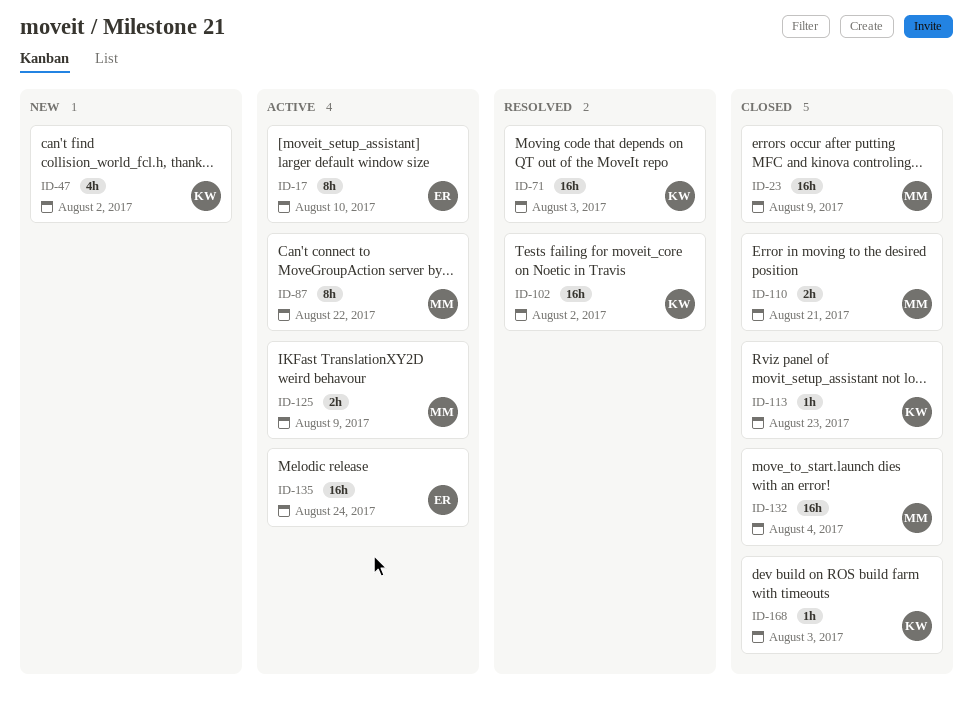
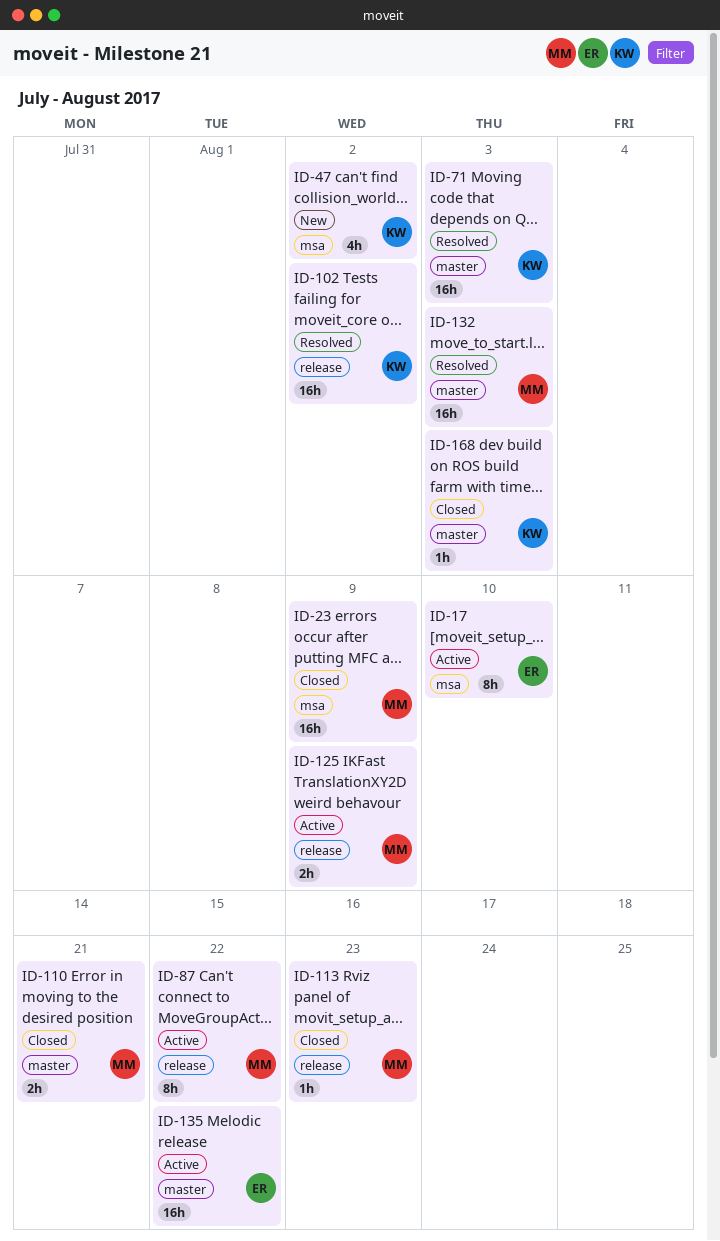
ID-113, owner: KW -> MM
ID-132, status: Closed -> Resolved
ID-132, due: Aug 4 -> Aug 3
ID-135, due: Aug 24 -> Aug 22

